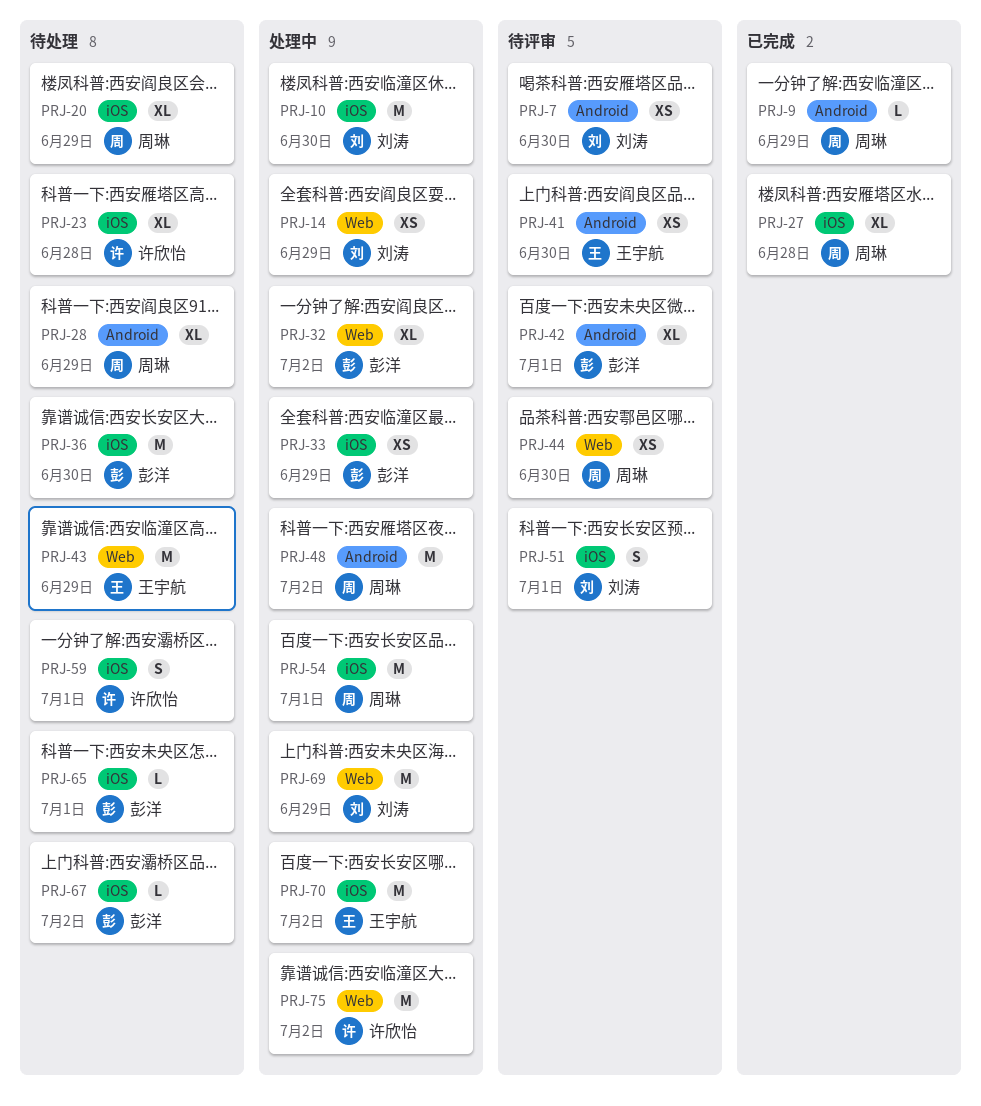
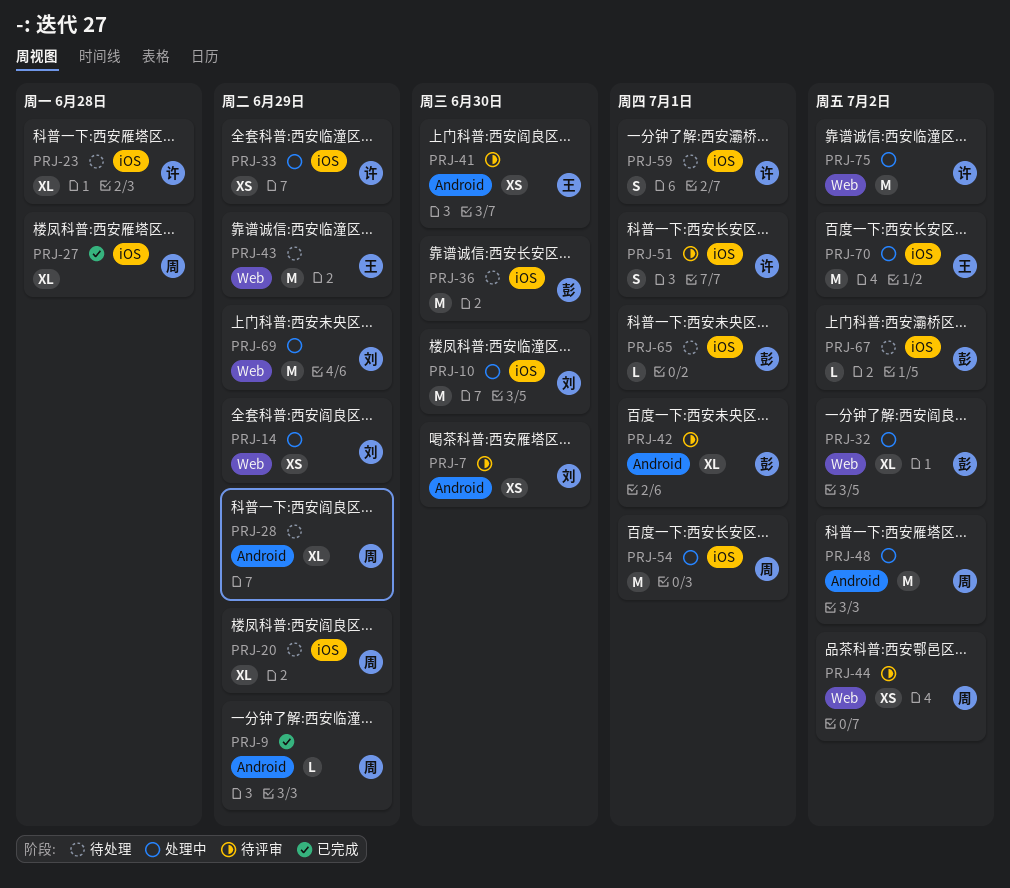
PRJ-33, owner: 彭洋 -> 许欣怡
PRJ-44, due: Jun 30 -> Jul 2
PRJ-51, owner: 刘涛 -> 许欣怡

